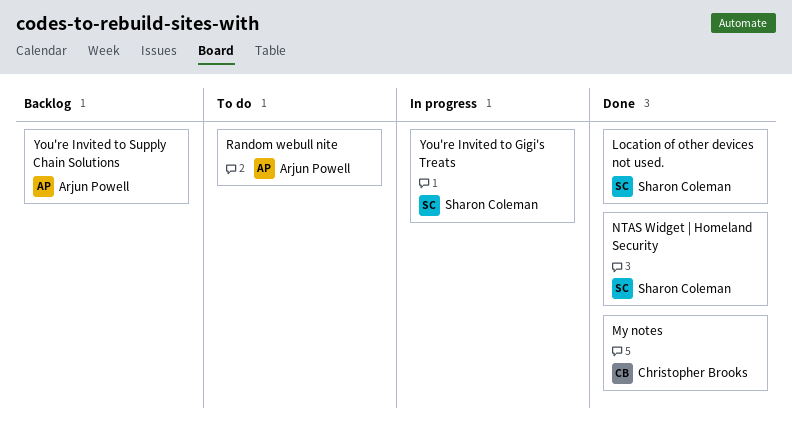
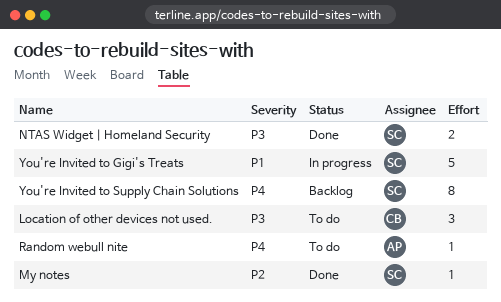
Location of other devices not used., status: Done -> To do
Location of other devices not used., owner: Sharon Coleman -> Christopher Brooks
My notes, owner: Christopher Brooks -> Sharon Coleman
You're Invited to Supply Chain Solutions, owner: Arjun Powell -> Sharon Coleman

